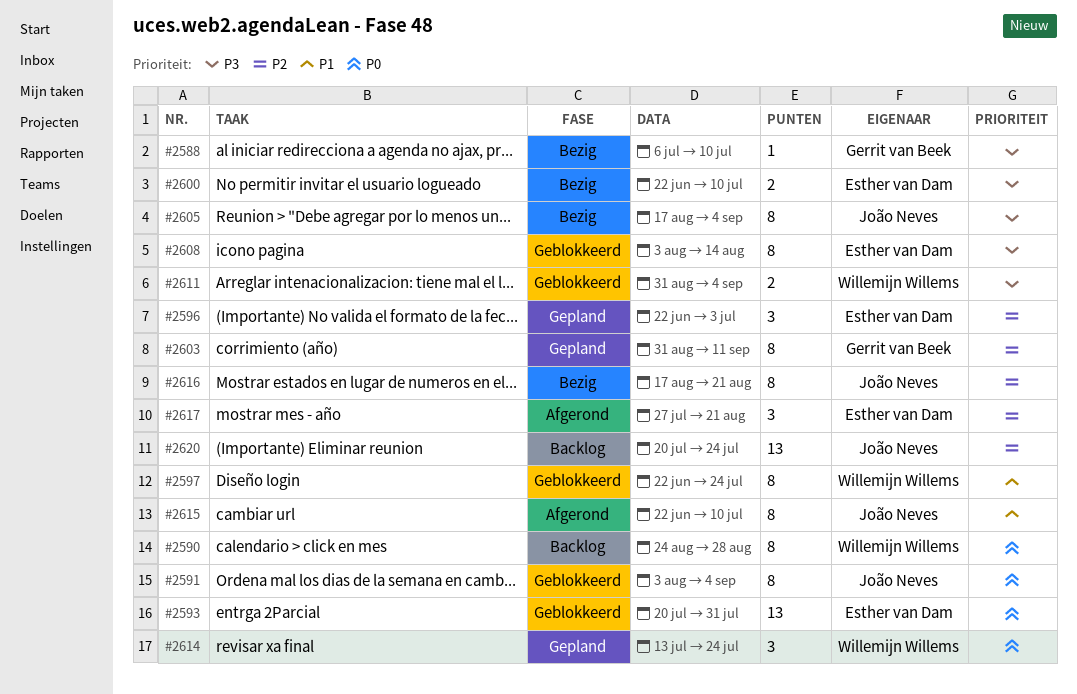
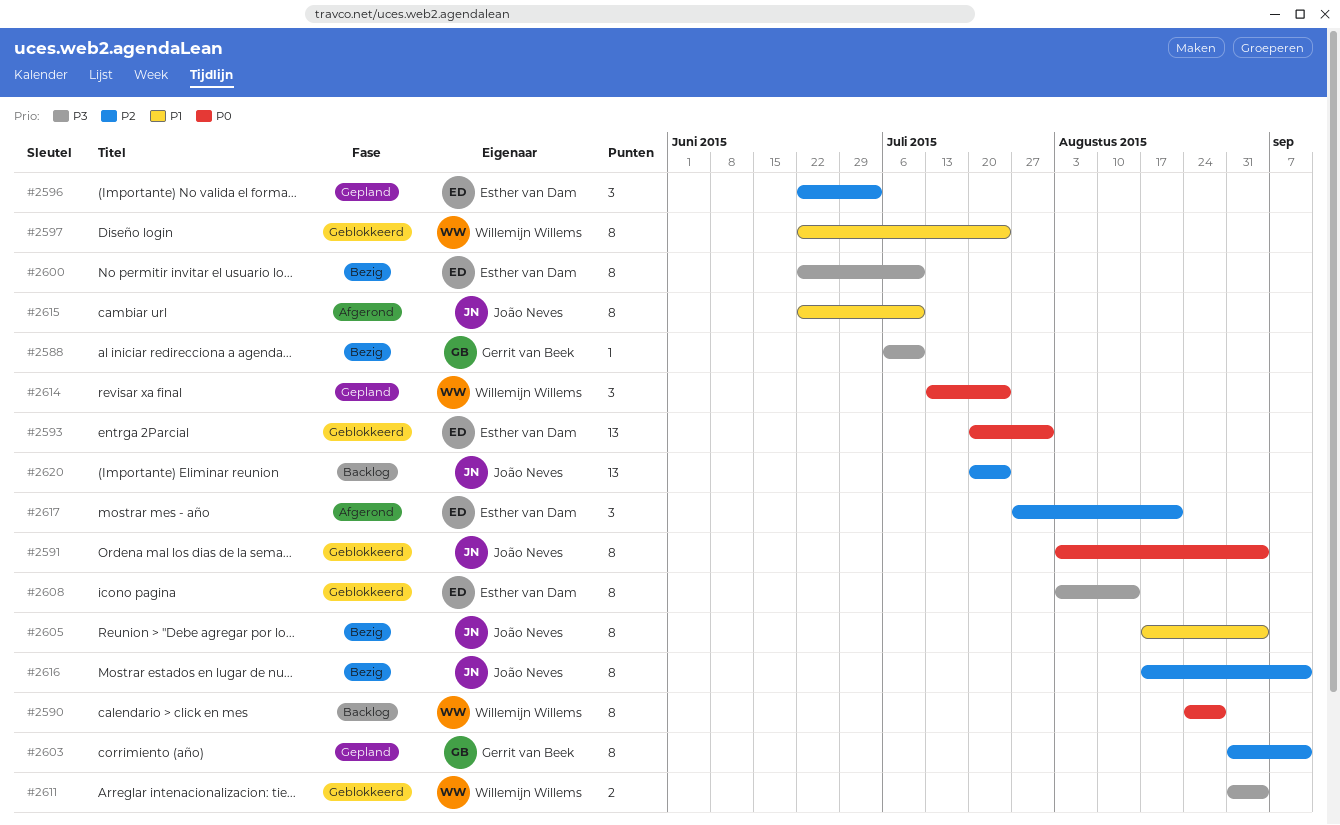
#2600, estimate: 2 -> 8
#2605, priority: P3 -> P1
#2616, due: Aug 21 -> Sep 11

